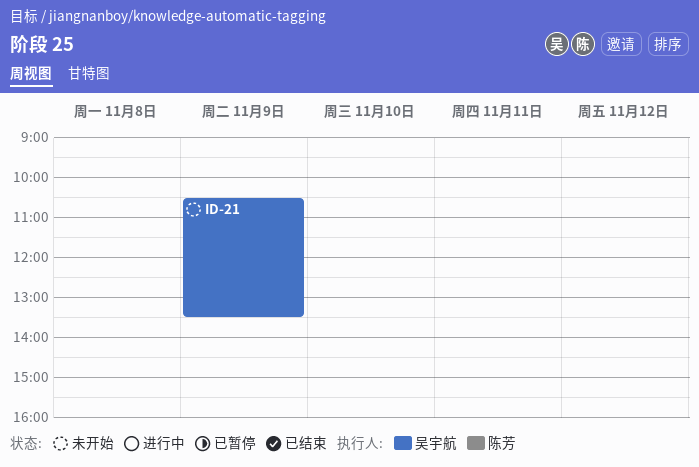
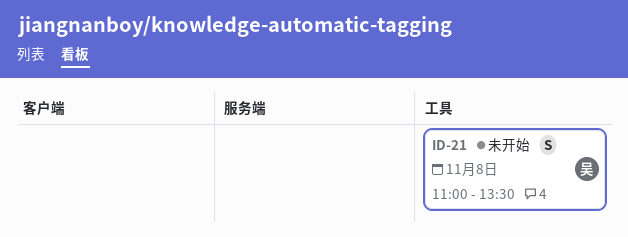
ID-21, day: Nov 9 -> Nov 8
ID-21, begins: 10:30 -> 11:00

